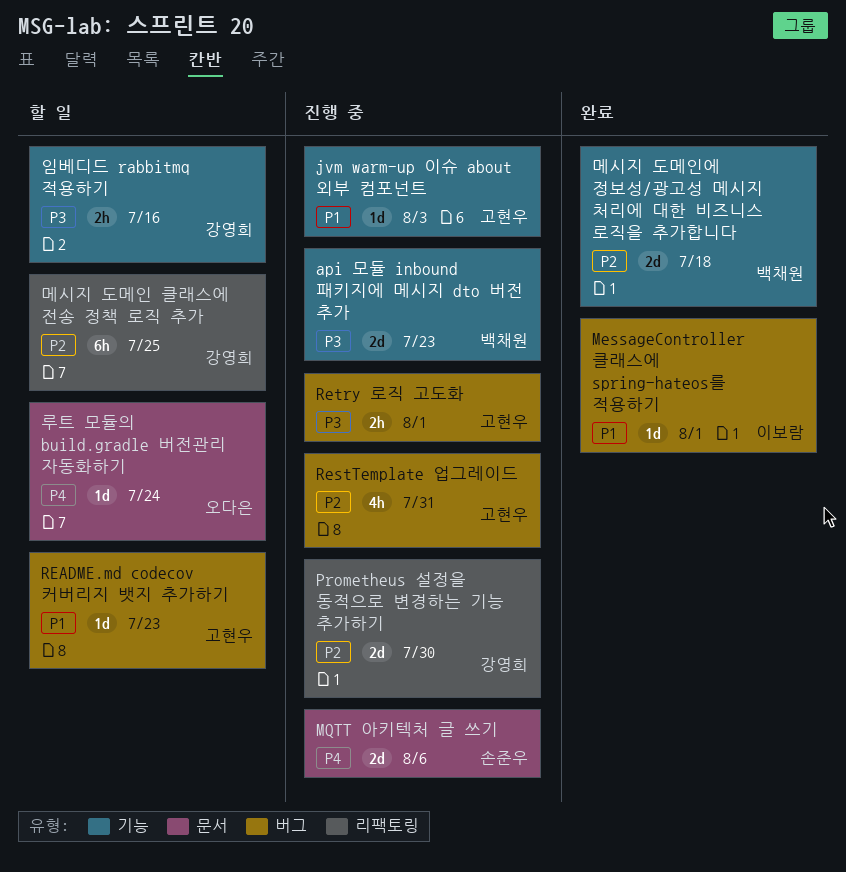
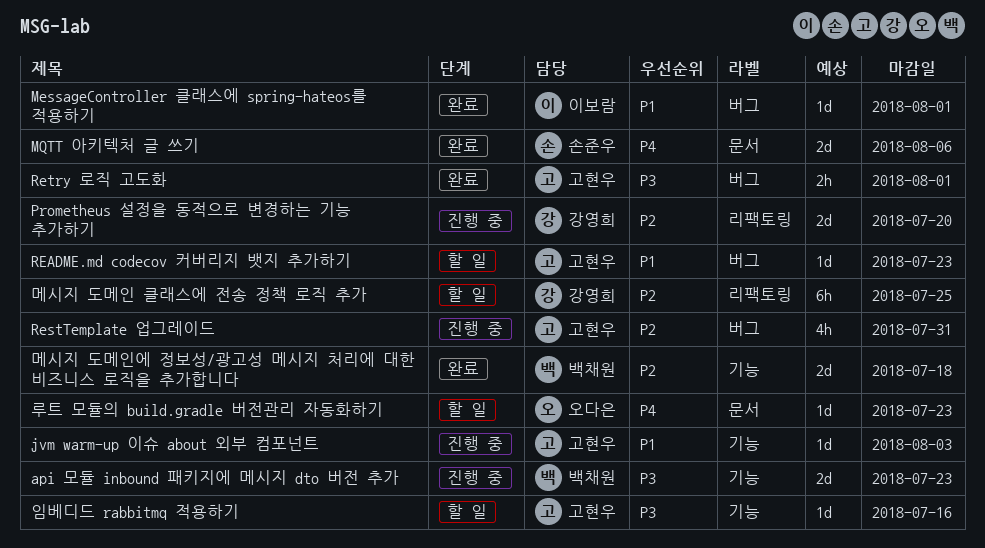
MQTT 아키텍처 글 쓰기, status: 진행 중 -> 완료
Prometheus 설정을 동적으로 변경하는 기능 추가하기, due: Jul 30 -> Jul 20
Retry 로직 고도화, status: 진행 중 -> 완료
루트 모듈의 build.gradle 버전관리 자동화하기, due: Jul 24 -> Jul 23
임베디드 rabbitmq 적용하기, owner: 강영희 -> 고현우
임베디드 rabbitmq 적용하기, estimate: 2h -> 1d

